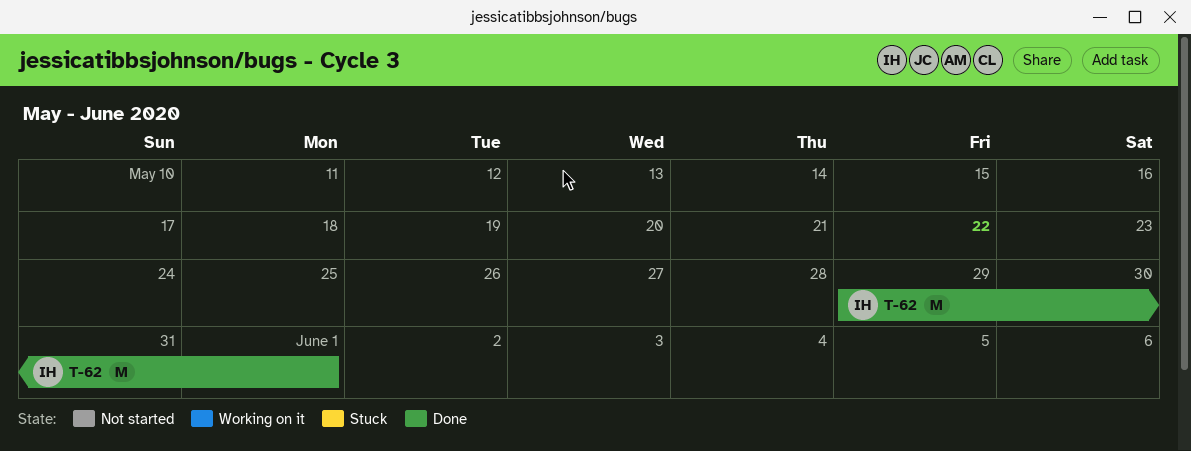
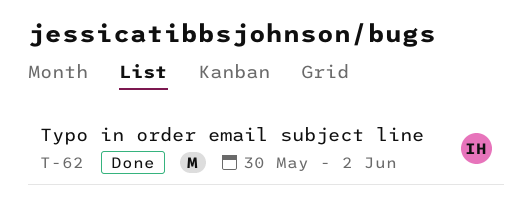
T-62, start: May 29 -> May 30
T-62, due: Jun 1 -> Jun 2

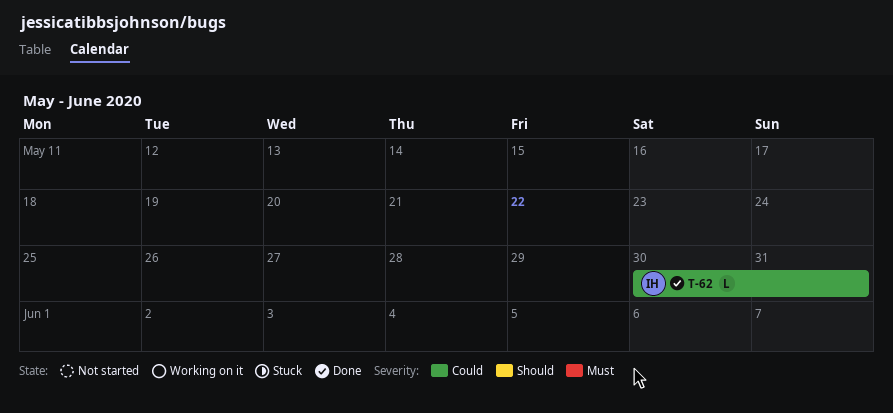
T-62, estimate: M -> L
T-62, due: Jun 2 -> May 31

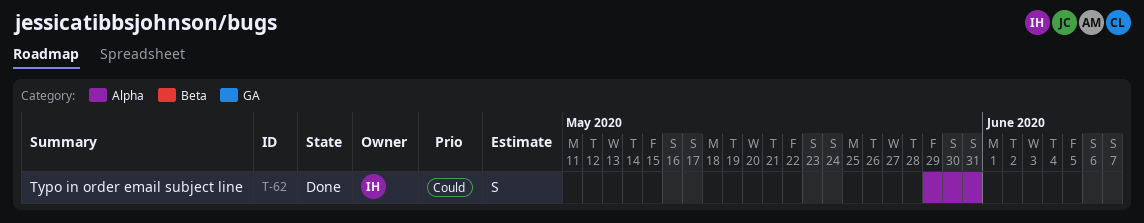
T-62, estimate: L -> S
T-62, start: May 30 -> May 29

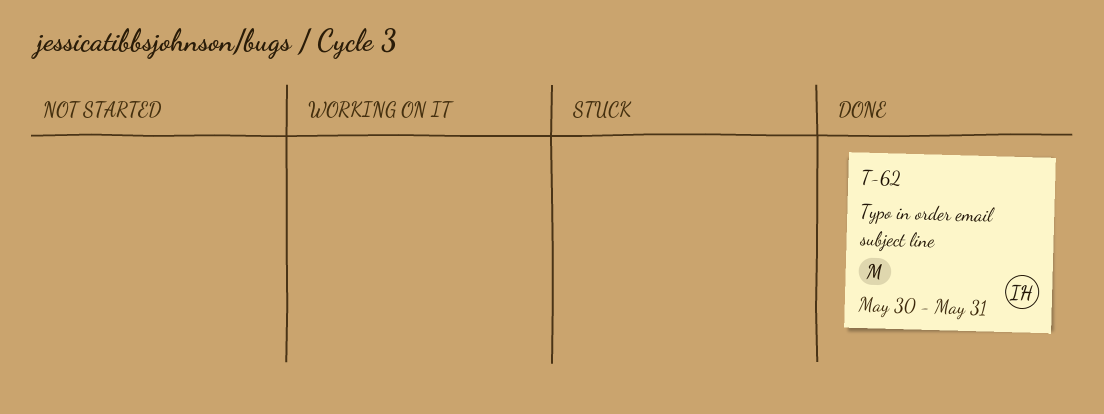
T-62, estimate: S -> M
T-62, start: May 29 -> May 30

